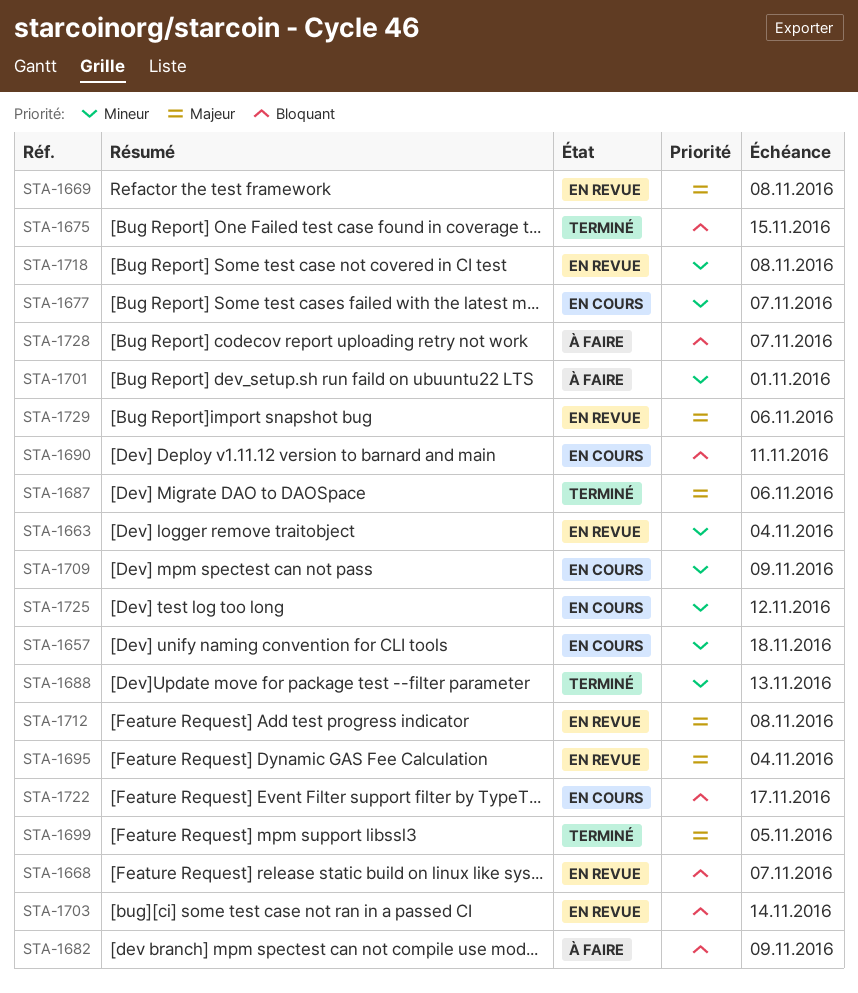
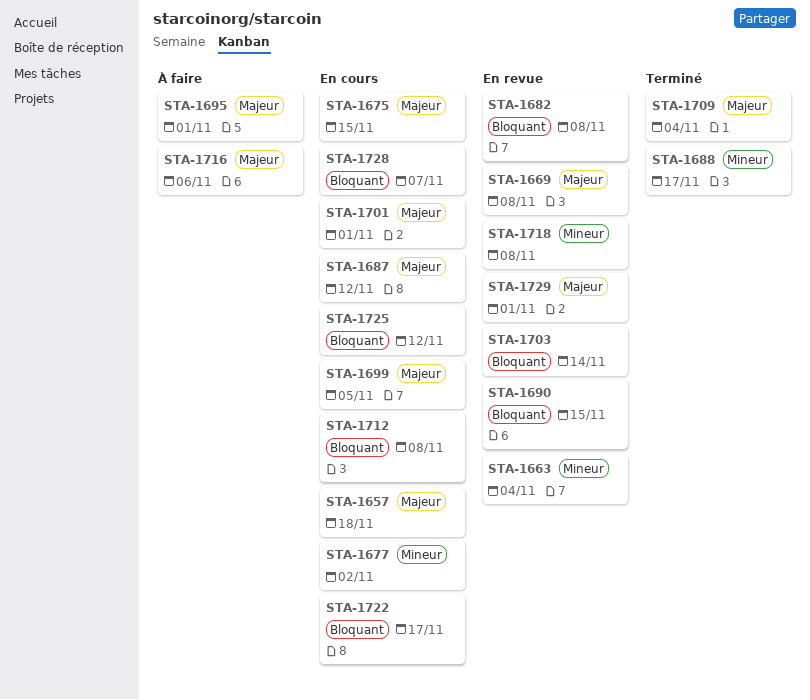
STA-1657, priority: Mineur -> Majeur
STA-1668: present -> none
STA-1675, status: Terminé -> En cours
STA-1675, priority: Bloquant -> Majeur
STA-1677, due: Nov 7 -> Nov 2
STA-1682, status: À faire -> En revue
STA-1682, due: Nov 9 -> Nov 8
STA-1687, status: Terminé -> En cours
STA-1687, due: Nov 6 -> Nov 12
STA-1688, due: Nov 13 -> Nov 17
STA-1690, status: En cours -> En revue
STA-1690, due: Nov 11 -> Nov 15
STA-1695, status: En revue -> À faire
STA-1695, due: Nov 4 -> Nov 1
STA-1699, status: Terminé -> En cours
STA-1701, status: À faire -> En cours
STA-1701, priority: Mineur -> Majeur
STA-1709, status: En cours -> Terminé
STA-1709, priority: Mineur -> Majeur
STA-1709, due: Nov 9 -> Nov 4
STA-1712, status: En revue -> En cours
STA-1712, priority: Majeur -> Bloquant
STA-1716: none -> present
STA-1725, priority: Mineur -> Bloquant
STA-1728, status: À faire -> En cours
STA-1729, due: Nov 6 -> Nov 1

